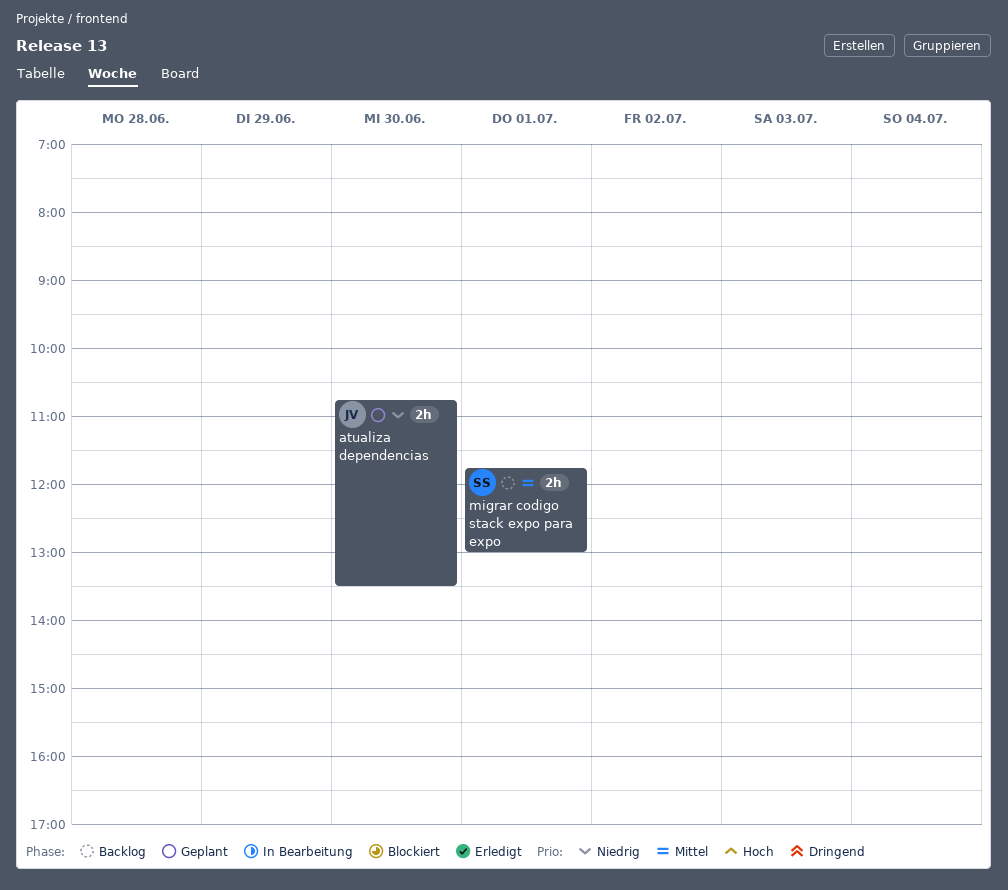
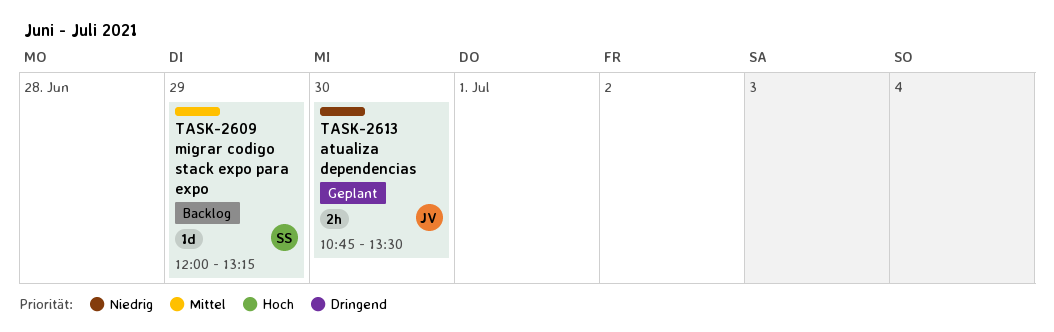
migrar codigo stack expo para expo, estimate: 2h -> 1d
migrar codigo stack expo para expo, day: Jul 1 -> Jun 29
migrar codigo stack expo para expo, begins: 11:45 -> 12:00
migrar codigo stack expo para expo, ends: 13:00 -> 13:15

